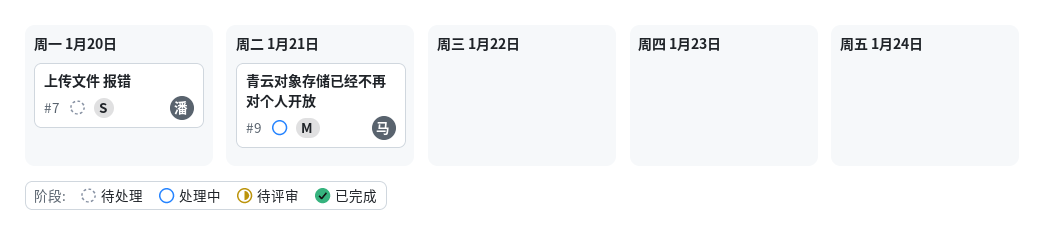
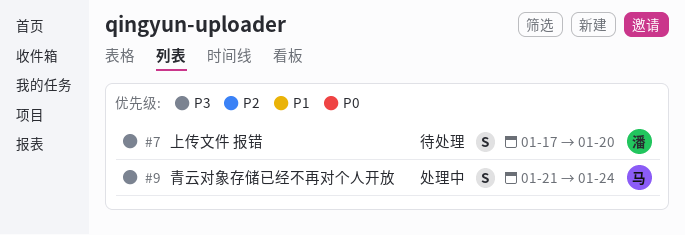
#9, estimate: M -> S
#9, due: Jan 21 -> Jan 24

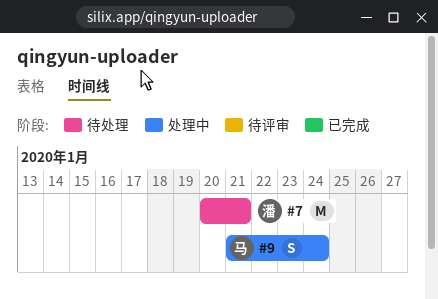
#7, estimate: S -> M
#7, start: Jan 17 -> Jan 20
#7, due: Jan 20 -> Jan 21

